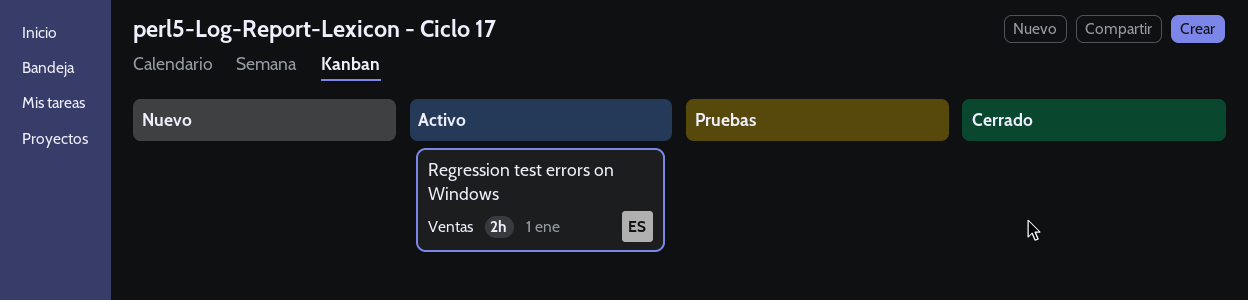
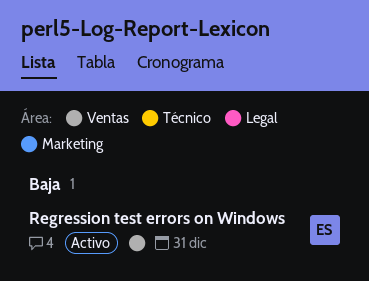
Regression test errors on Windows, due: Jan 1 -> Dec 31

